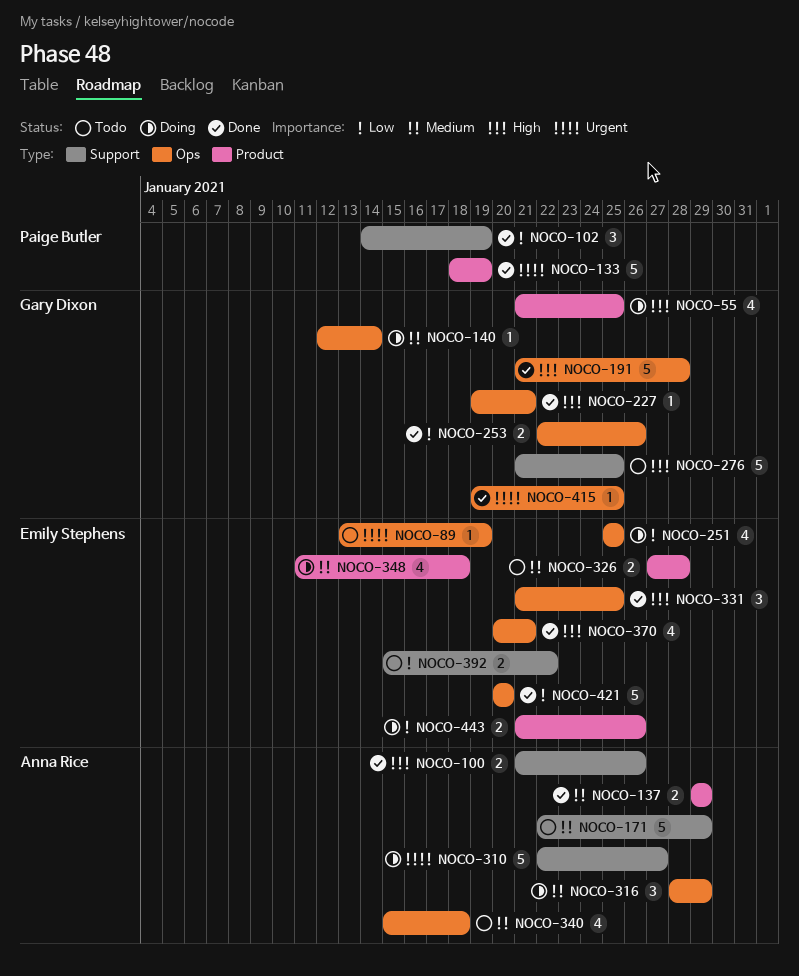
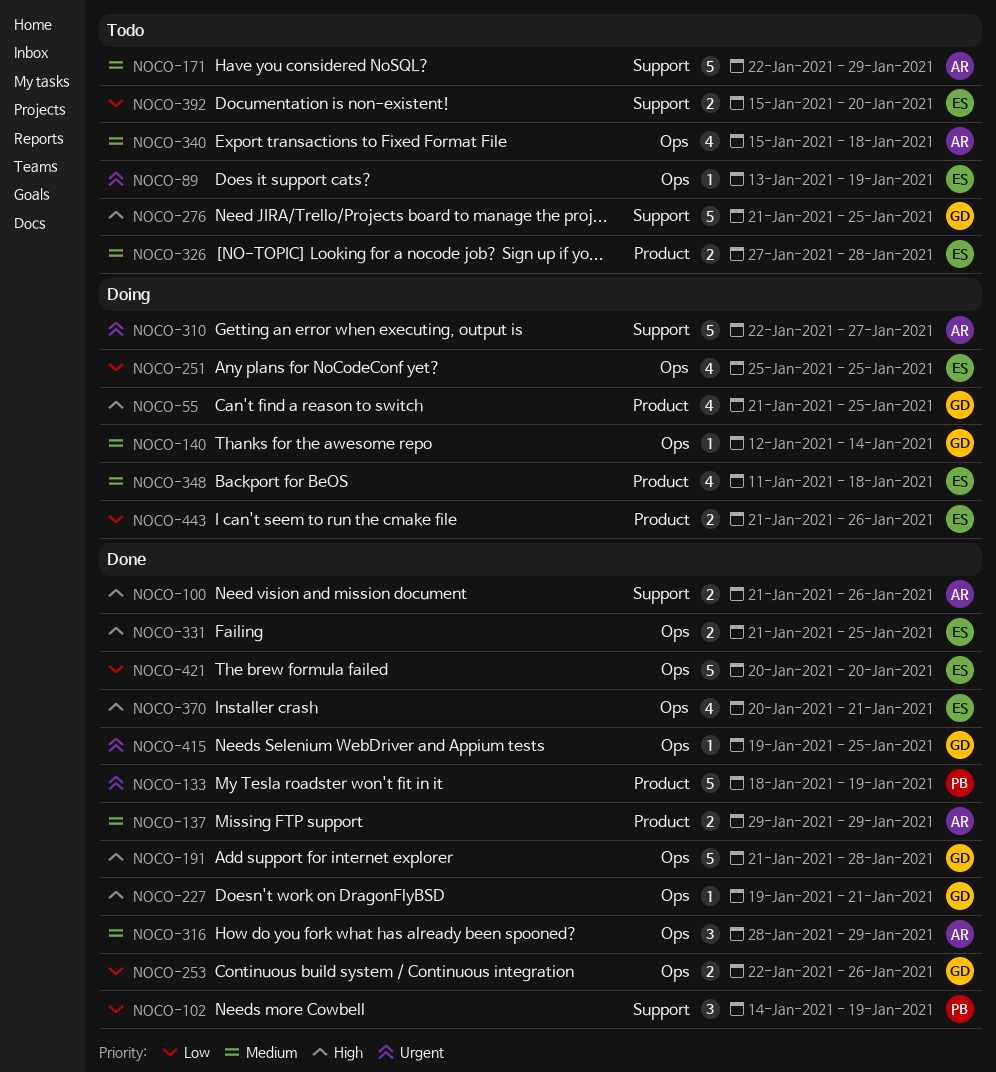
NOCO-316, status: Doing -> Done
NOCO-331, estimate: 3 -> 2
NOCO-392, due: Jan 22 -> Jan 20

